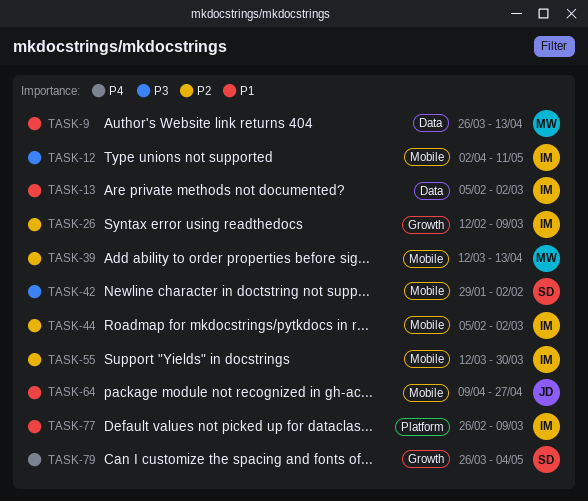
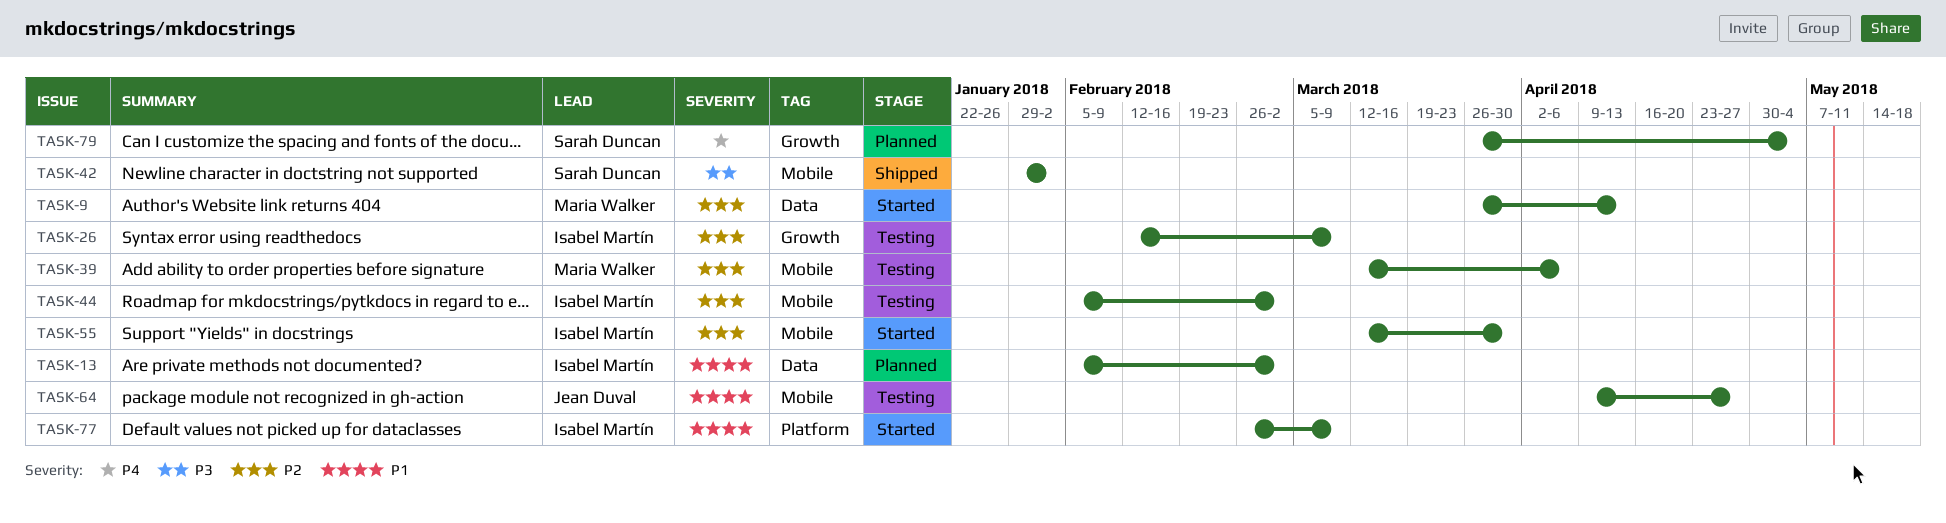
TASK-9, priority: P1 -> P2
TASK-12: present -> none
TASK-39, due: Apr 13 -> Apr 6

